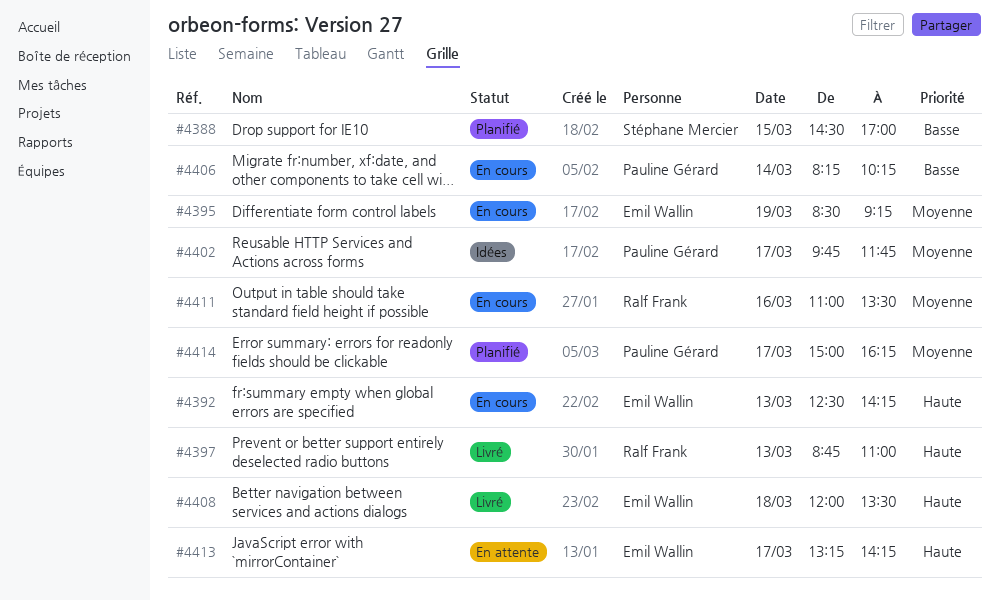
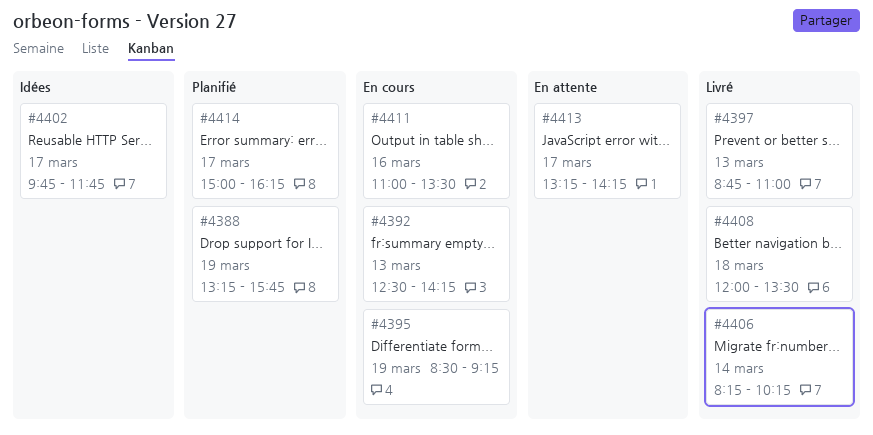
#4388, day: Mar 15 -> Mar 19
#4388, begins: 14:30 -> 13:15
#4388, ends: 17:00 -> 15:45
#4406, status: En cours -> Livré

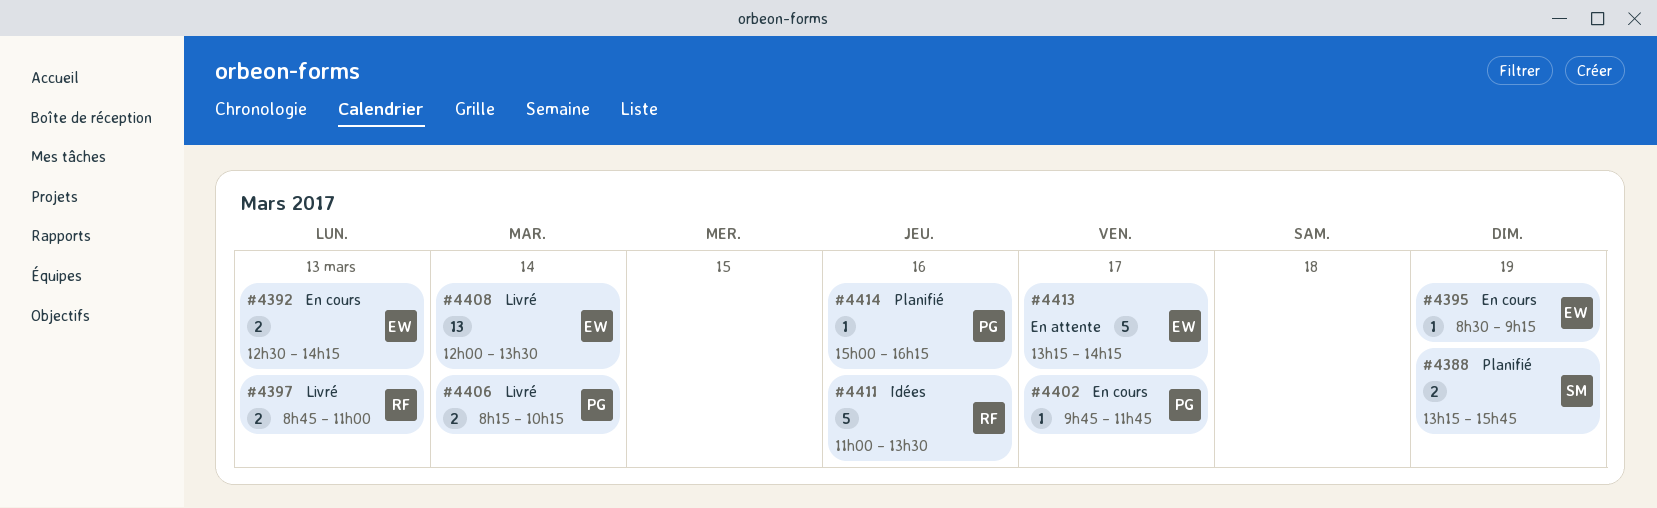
#4402, status: Idées -> En cours
#4408, day: Mar 18 -> Mar 14
#4411, status: En cours -> Idées
#4414, day: Mar 17 -> Mar 16

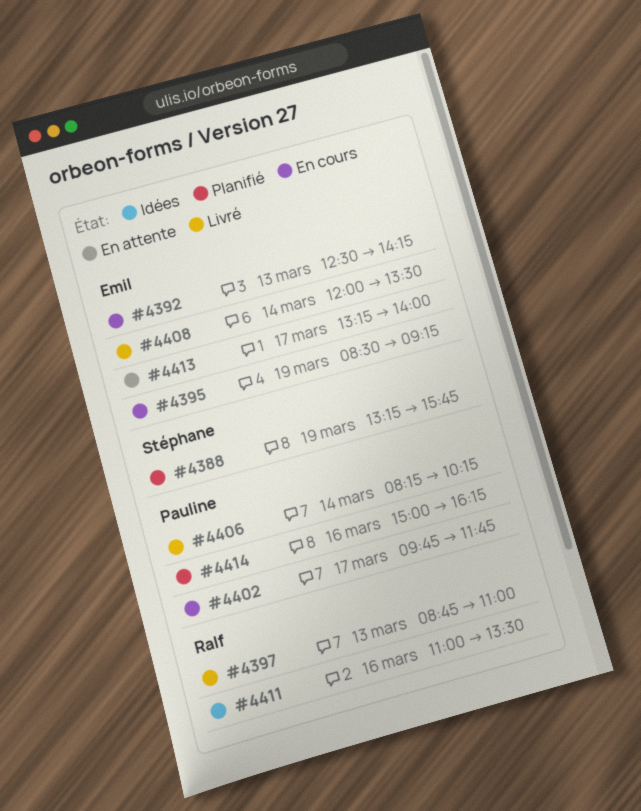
#4413, ends: 14:15 -> 14:00

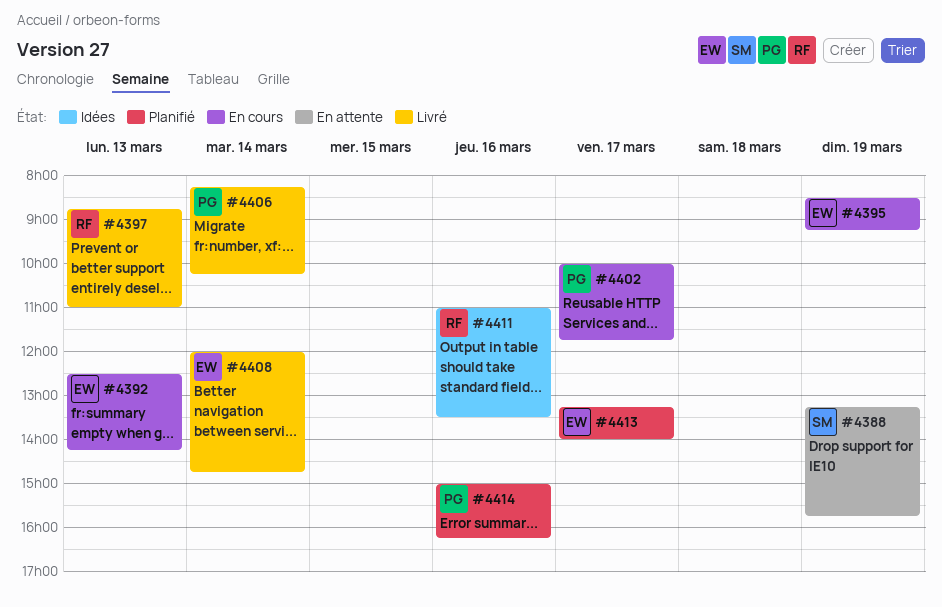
#4388, status: Planifié -> En attente
#4402, begins: 09:45 -> 10:00
#4408, ends: 13:30 -> 14:45
#4413, status: En attente -> Planifié

